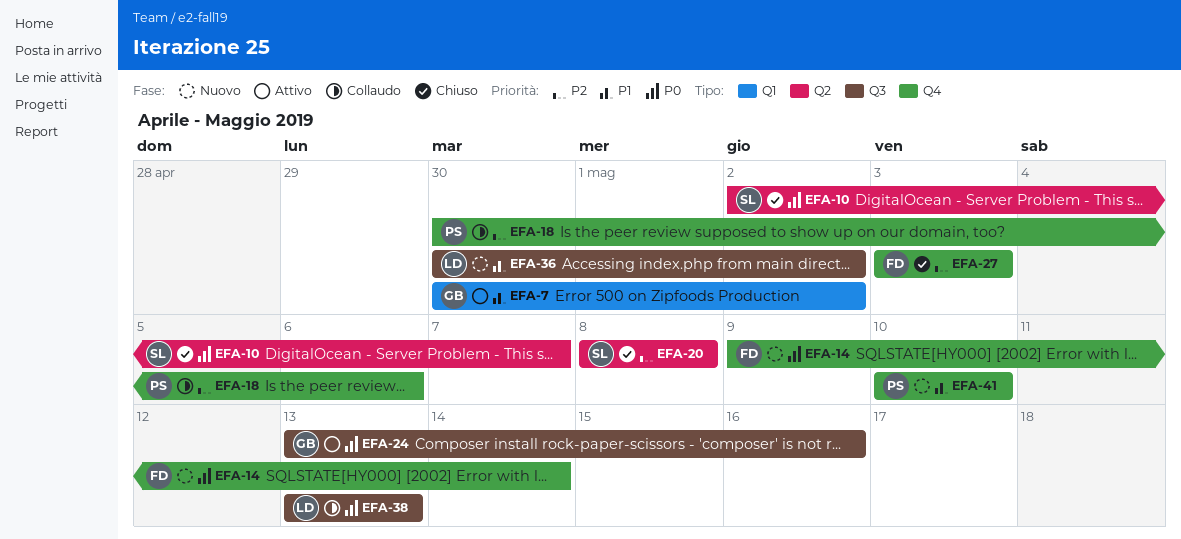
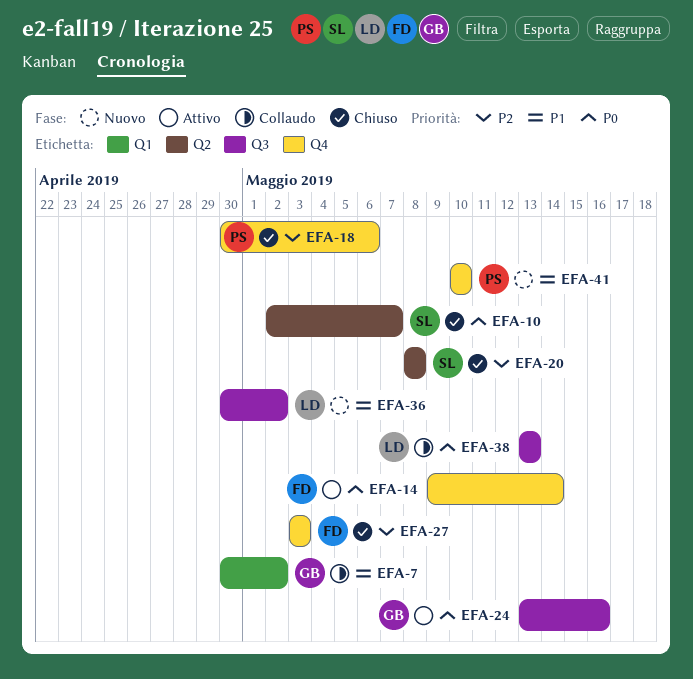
EFA-7, status: Attivo -> Collaudo
EFA-14, status: Nuovo -> Attivo
EFA-18, status: Collaudo -> Chiuso

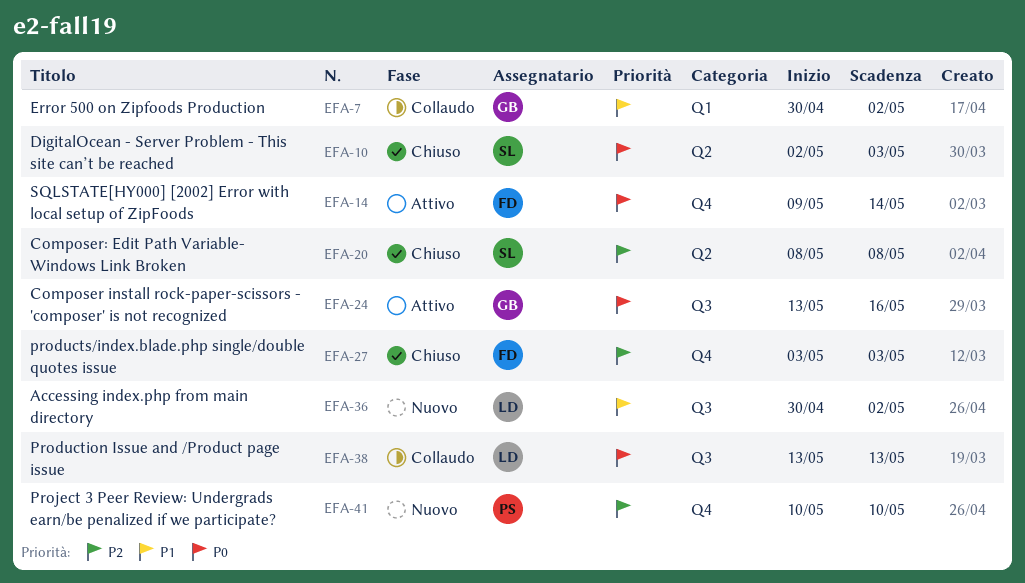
EFA-10, due: May 7 -> May 3
EFA-18: present -> none
EFA-41, priority: P1 -> P2

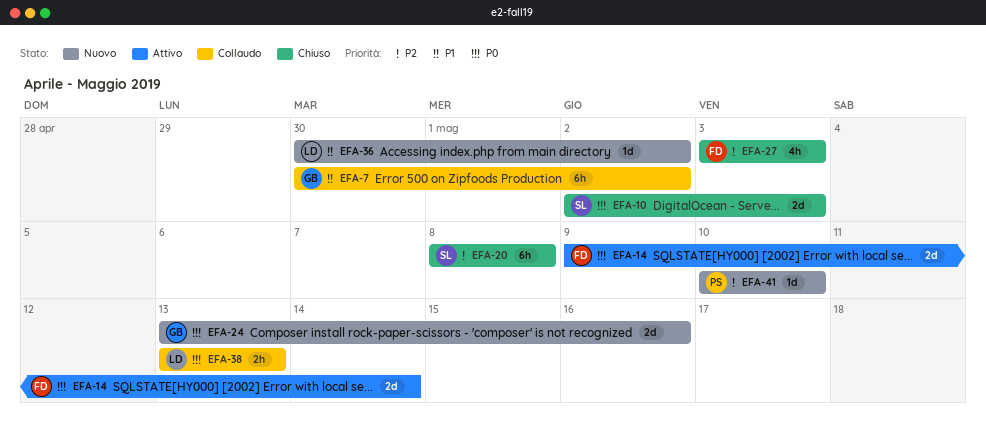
EFA-24, status: Attivo -> Nuovo

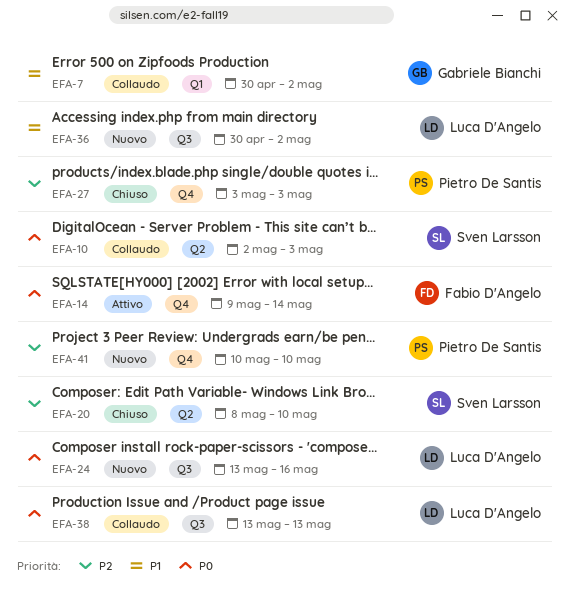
EFA-10, status: Chiuso -> Collaudo
EFA-20, due: May 8 -> May 10
EFA-24, owner: Gabriele Bianchi -> Luca D'Angelo
EFA-27, owner: Fabio D'Angelo -> Pietro De Santis

